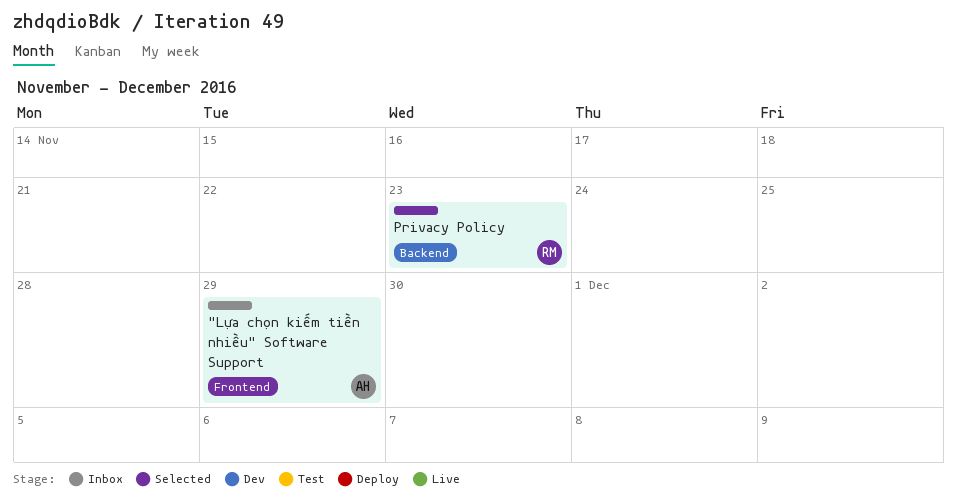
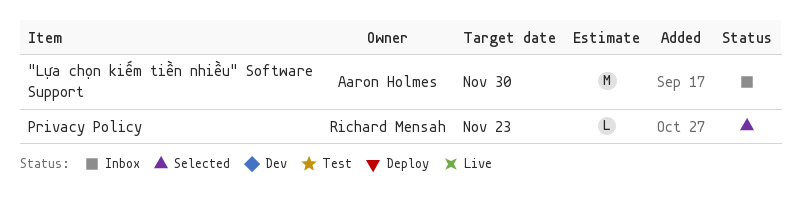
"Lựa chọn kiếm tiền nhiều" Software Support, due: Nov 29 -> Nov 30

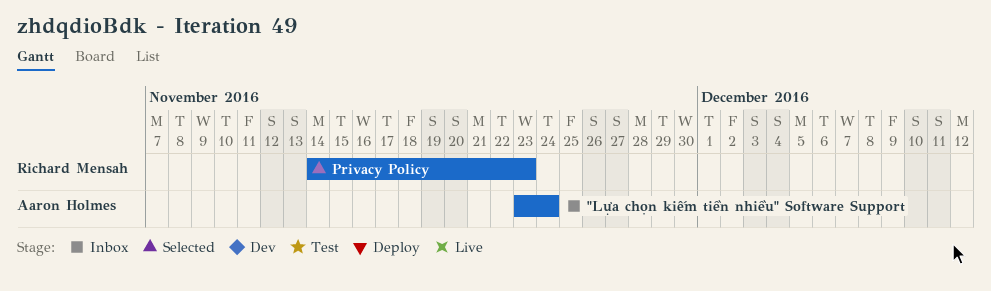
"Lựa chọn kiếm tiền nhiều" Software Support, due: Nov 30 -> Nov 24

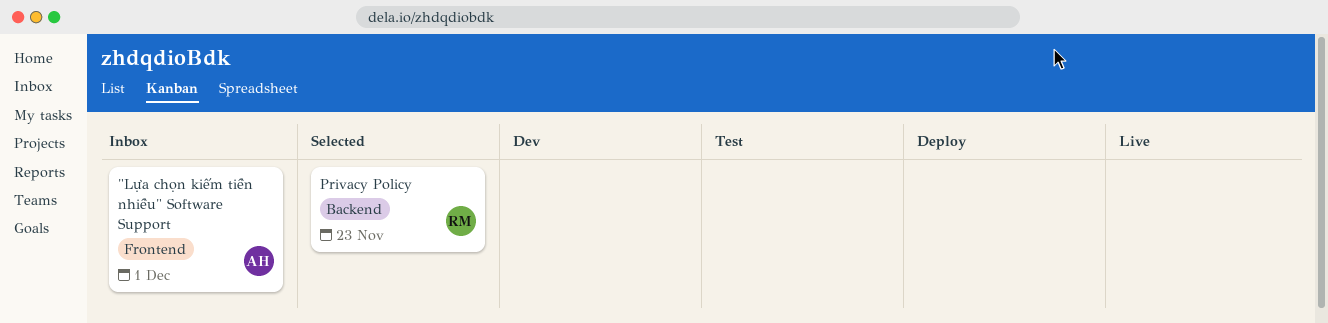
"Lựa chọn kiếm tiền nhiều" Software Support, due: Nov 24 -> Dec 1

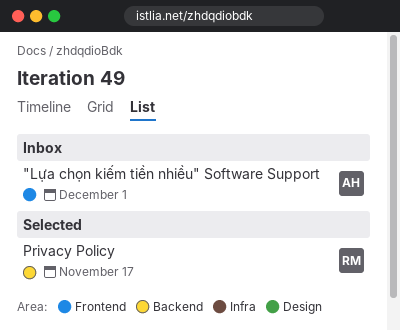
Privacy Policy, due: Nov 23 -> Nov 17

